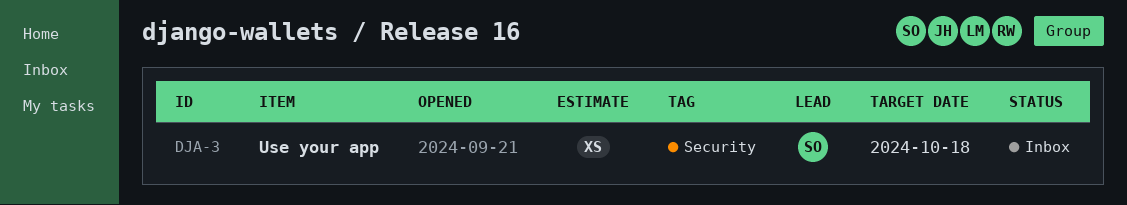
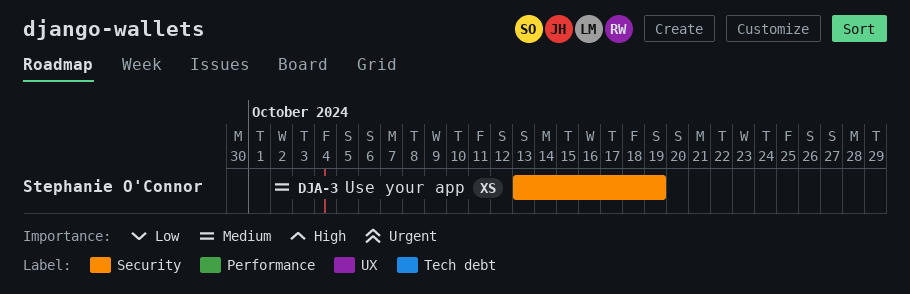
DJA-3, due: Oct 18 -> Oct 19

